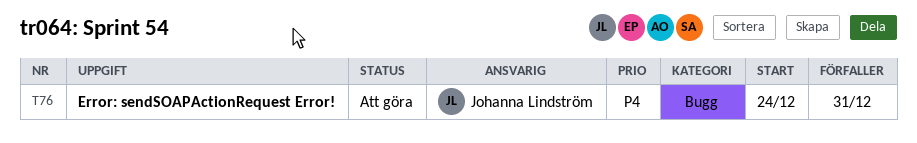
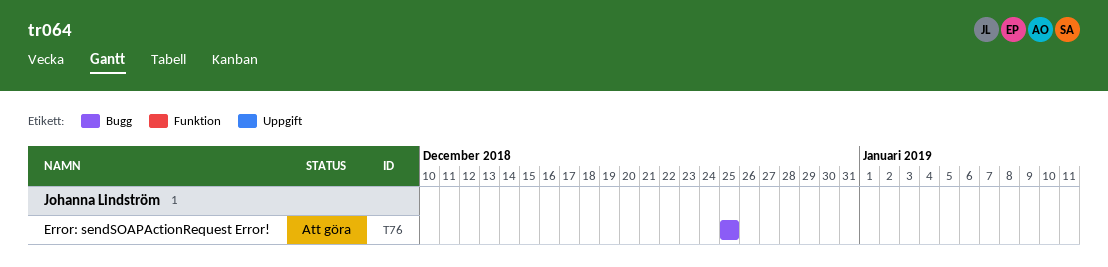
T76, start: Dec 24 -> Dec 25
T76, due: Dec 31 -> Dec 25

